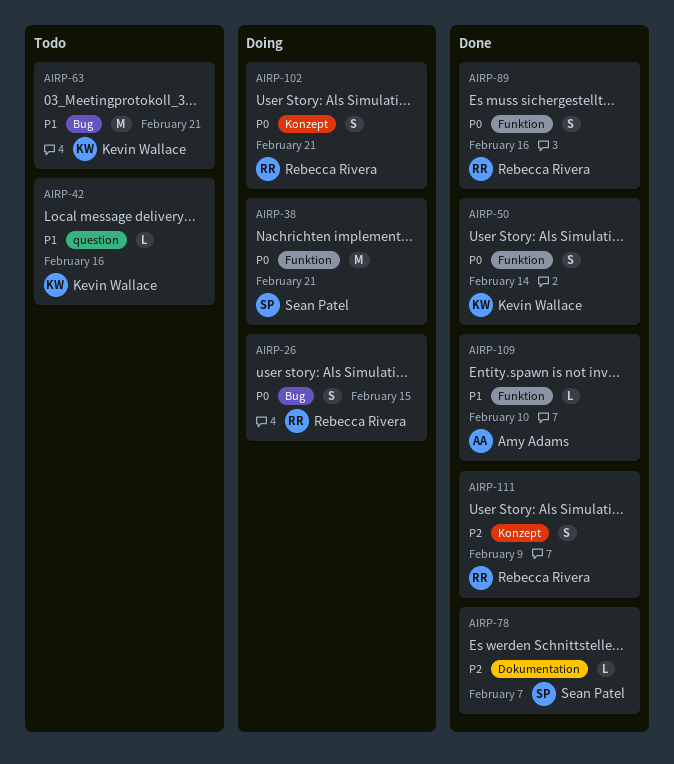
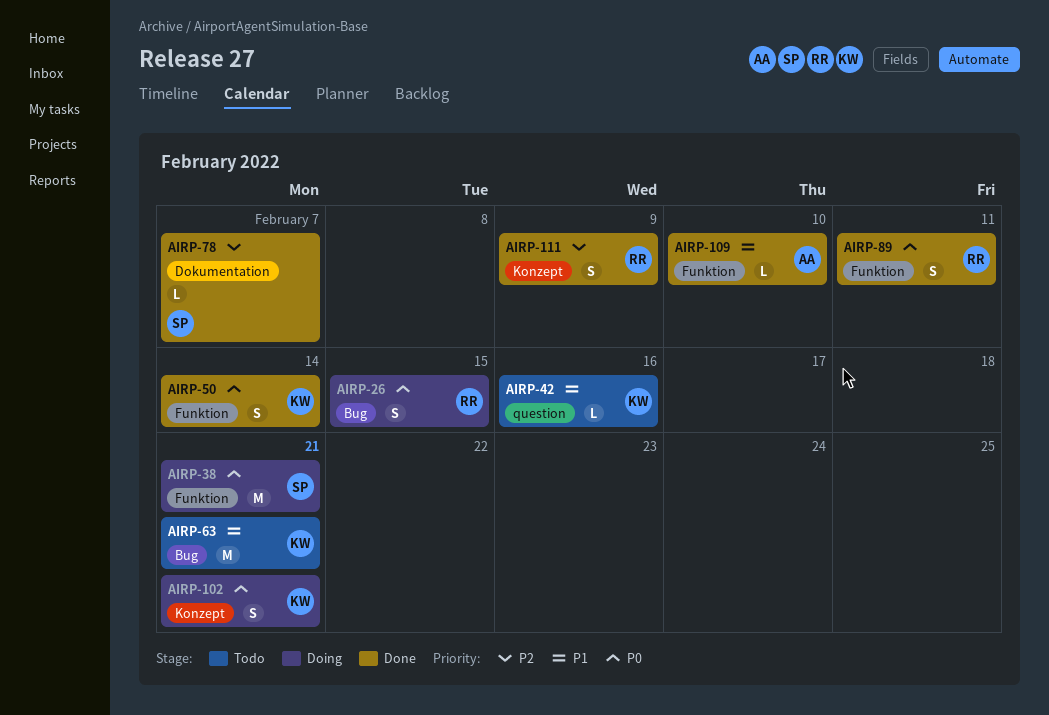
AIRP-89, due: Feb 16 -> Feb 11
AIRP-102, owner: Rebecca Rivera -> Kevin Wallace

